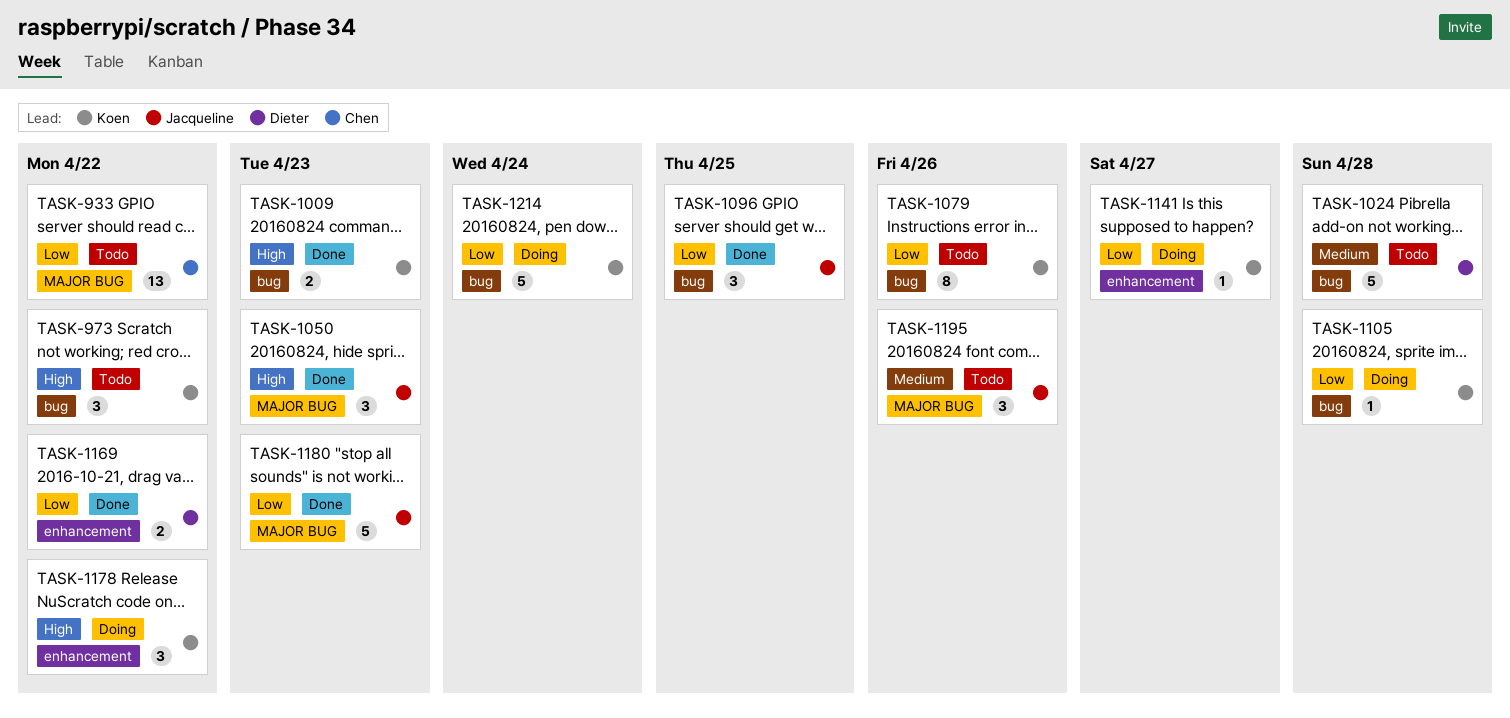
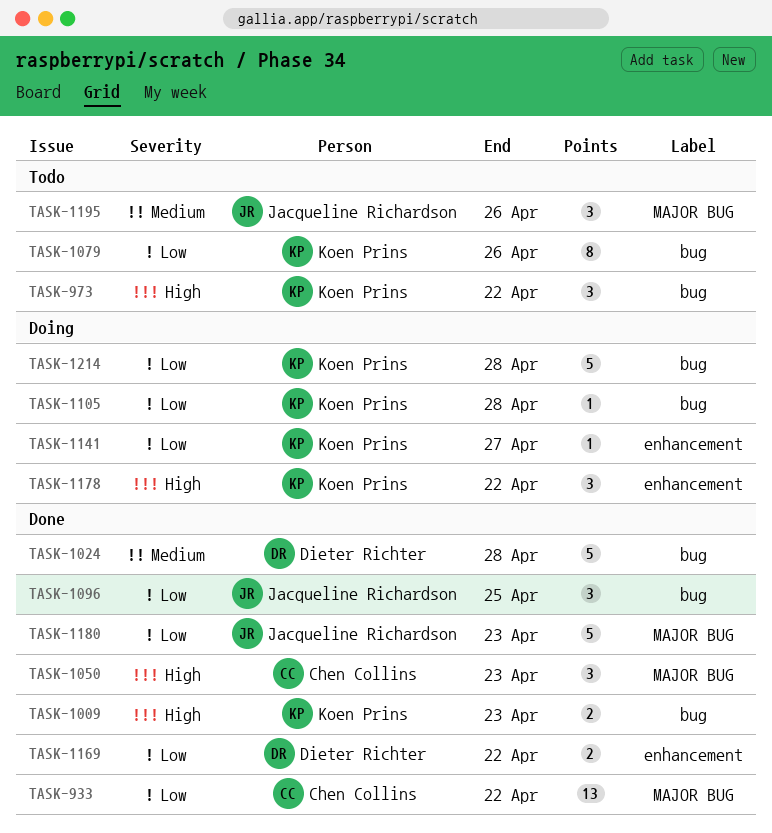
TASK-933, status: Todo -> Done
TASK-1024, status: Todo -> Done
TASK-1050, owner: Jacqueline Richardson -> Chen Collins
TASK-1214, due: Apr 24 -> Apr 28

